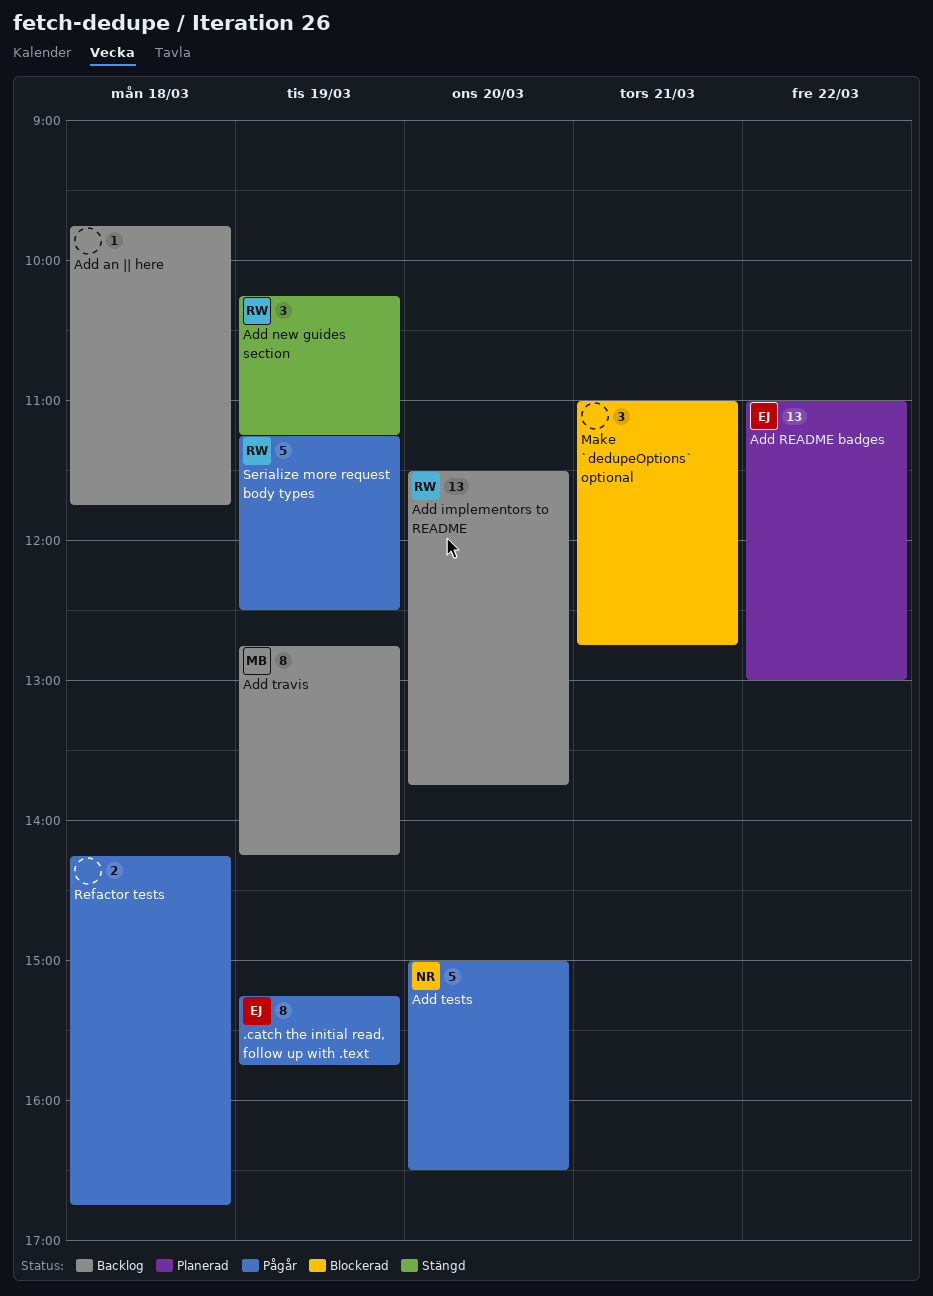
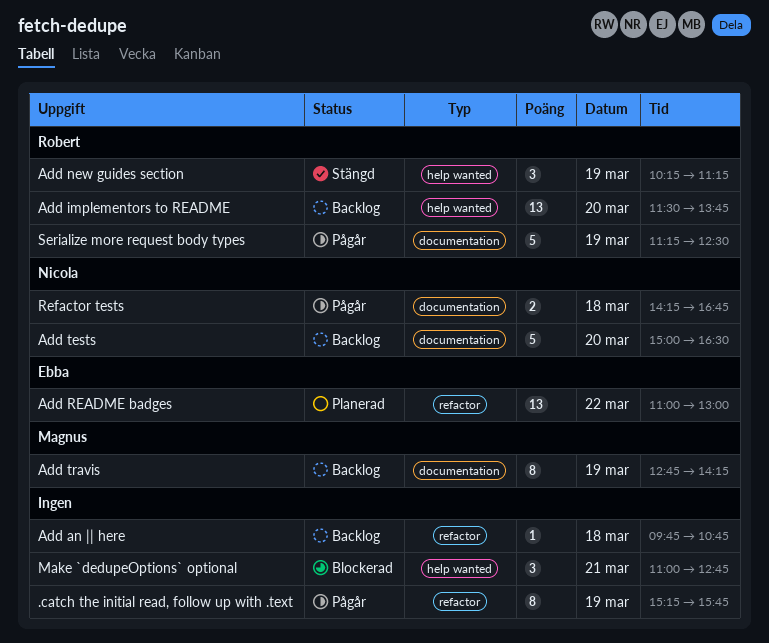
.catch the initial read, follow up with .text, owner: Ebba -> none
Add an || here, ends: 11:45 -> 10:45
Add tests, status: Pågår -> Backlog
Refactor tests, owner: none -> Nicola

